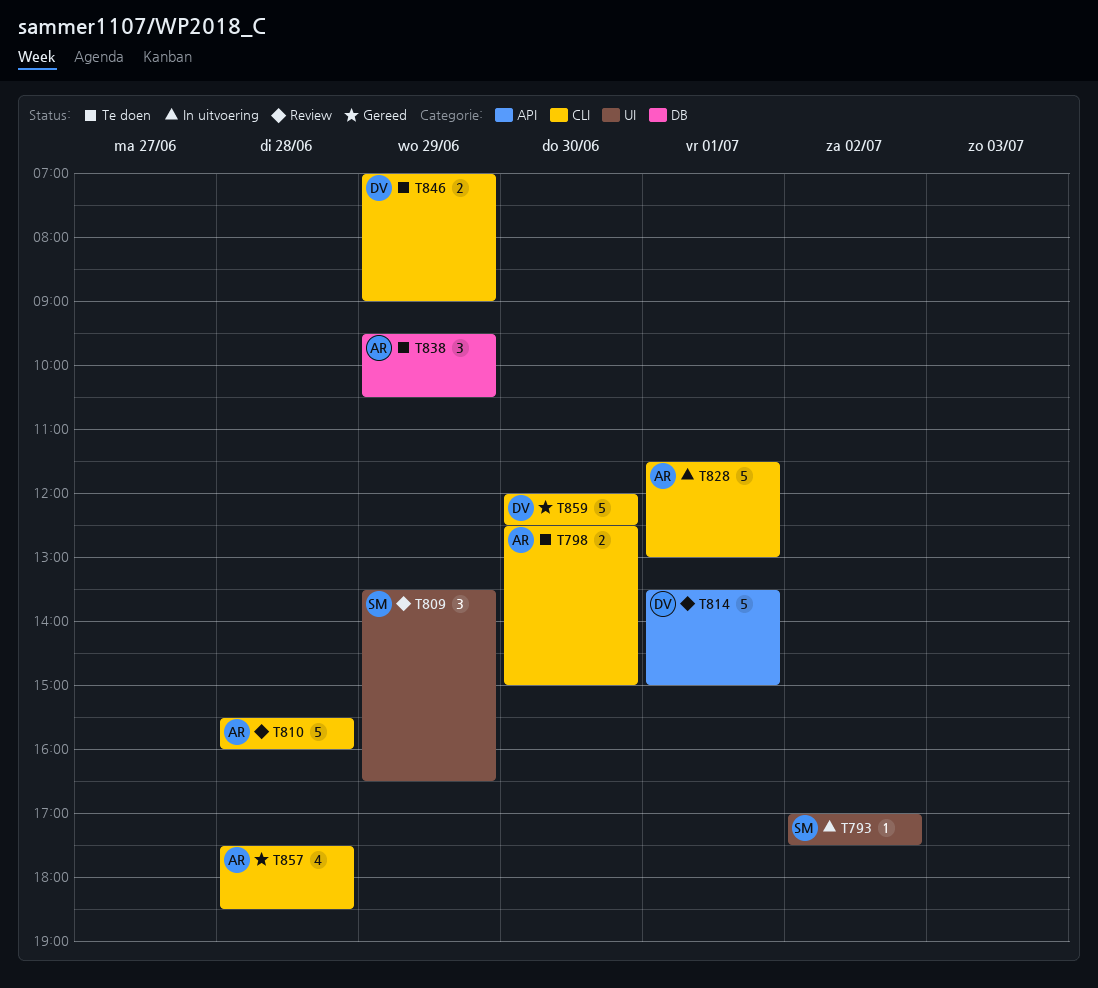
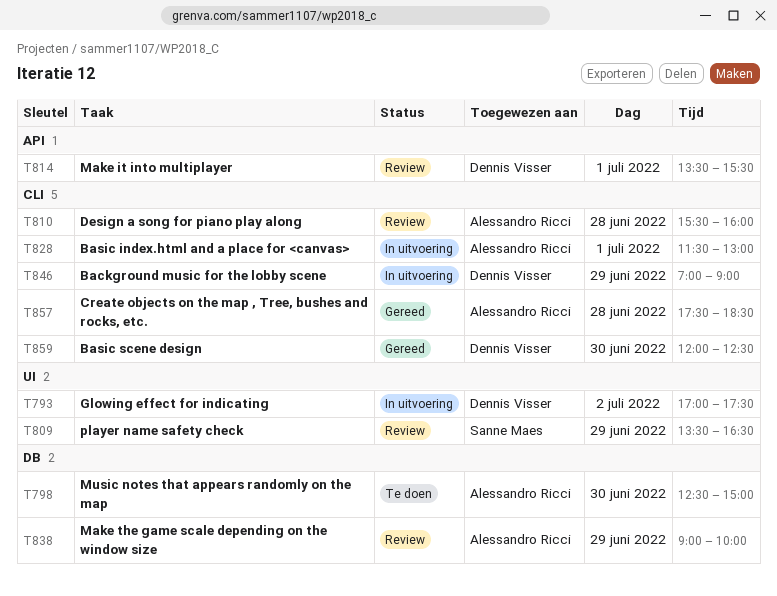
T793, owner: Sanne Maes -> Dennis Visser
T798, label: CLI -> DB
T814, ends: 15:00 -> 15:30
T838, status: Te doen -> Review
T838, begins: 09:30 -> 09:00
T838, ends: 10:30 -> 10:00
T846, status: Te doen -> In uitvoering

